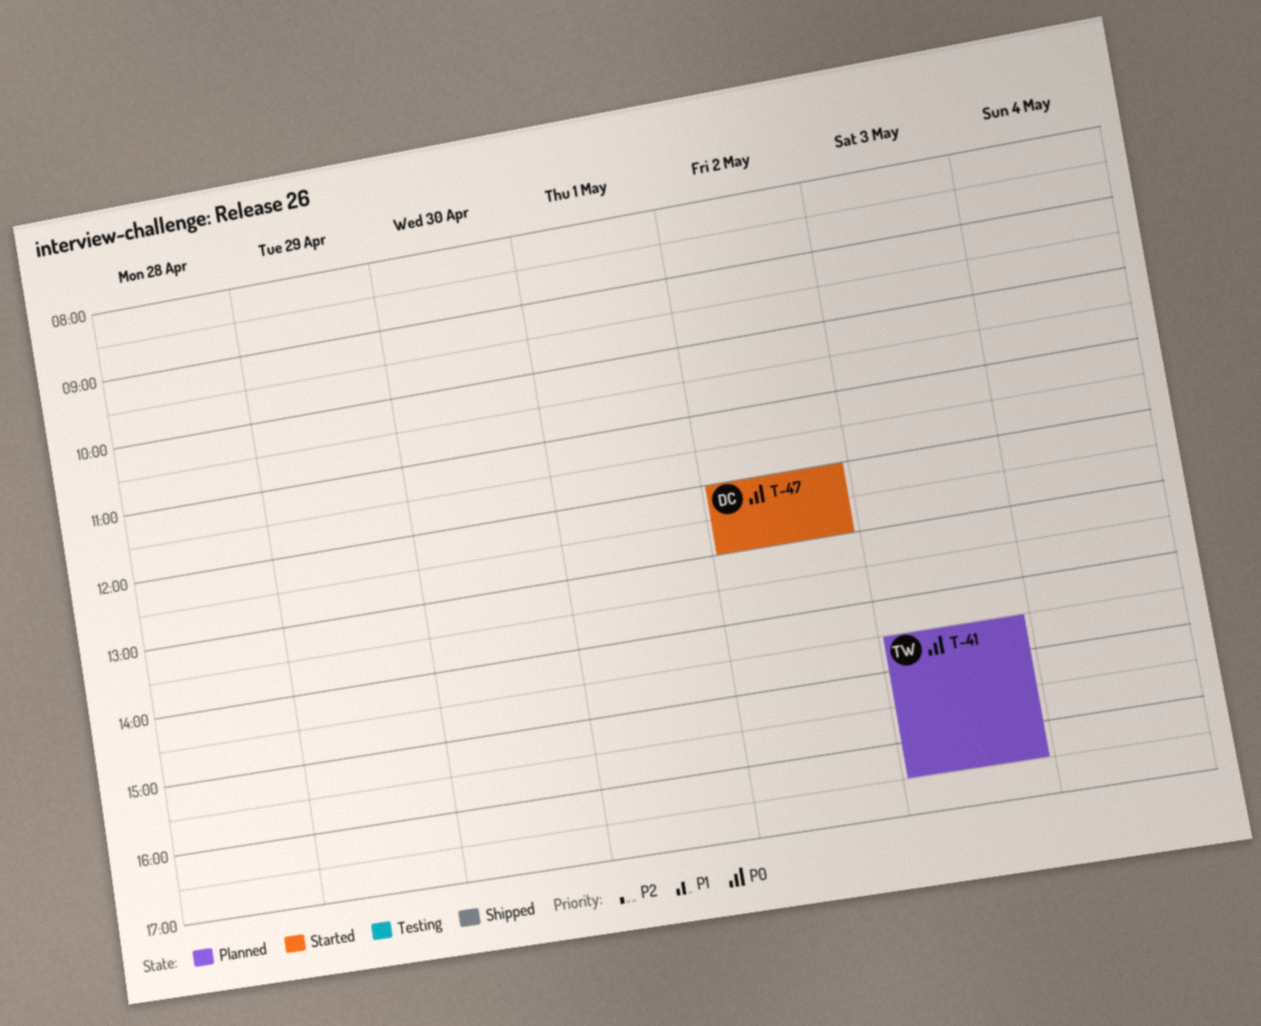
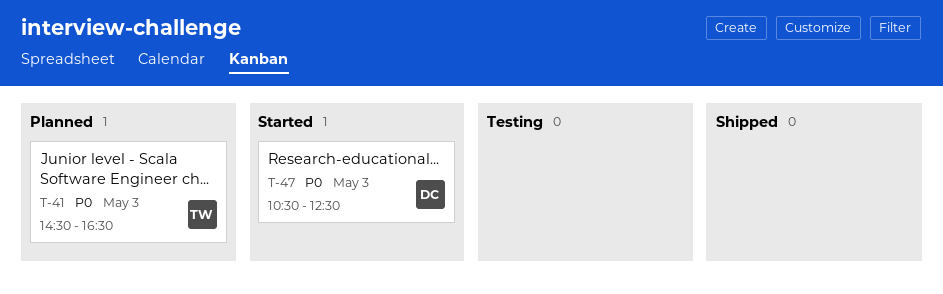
T-47, day: May 2 -> May 3
T-47, begins: 12:00 -> 10:30
T-47, ends: 13:00 -> 12:30

